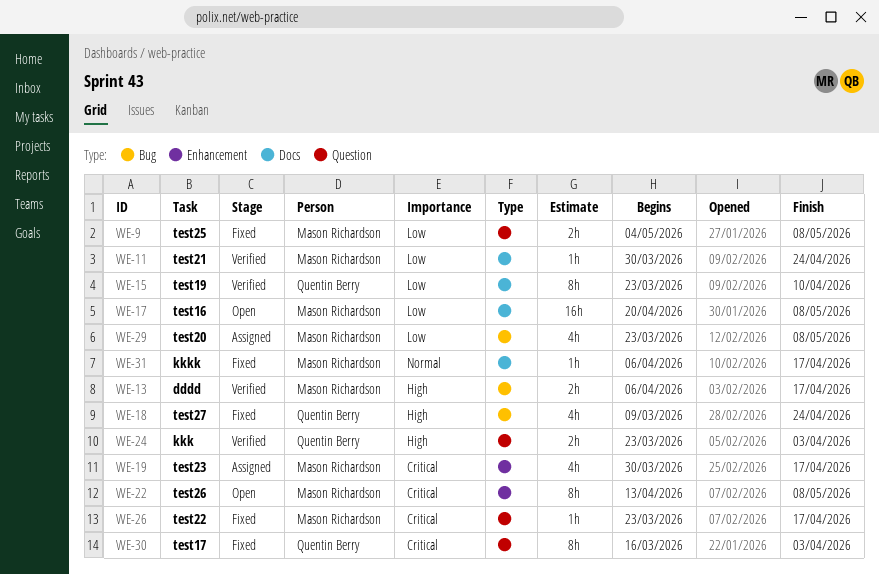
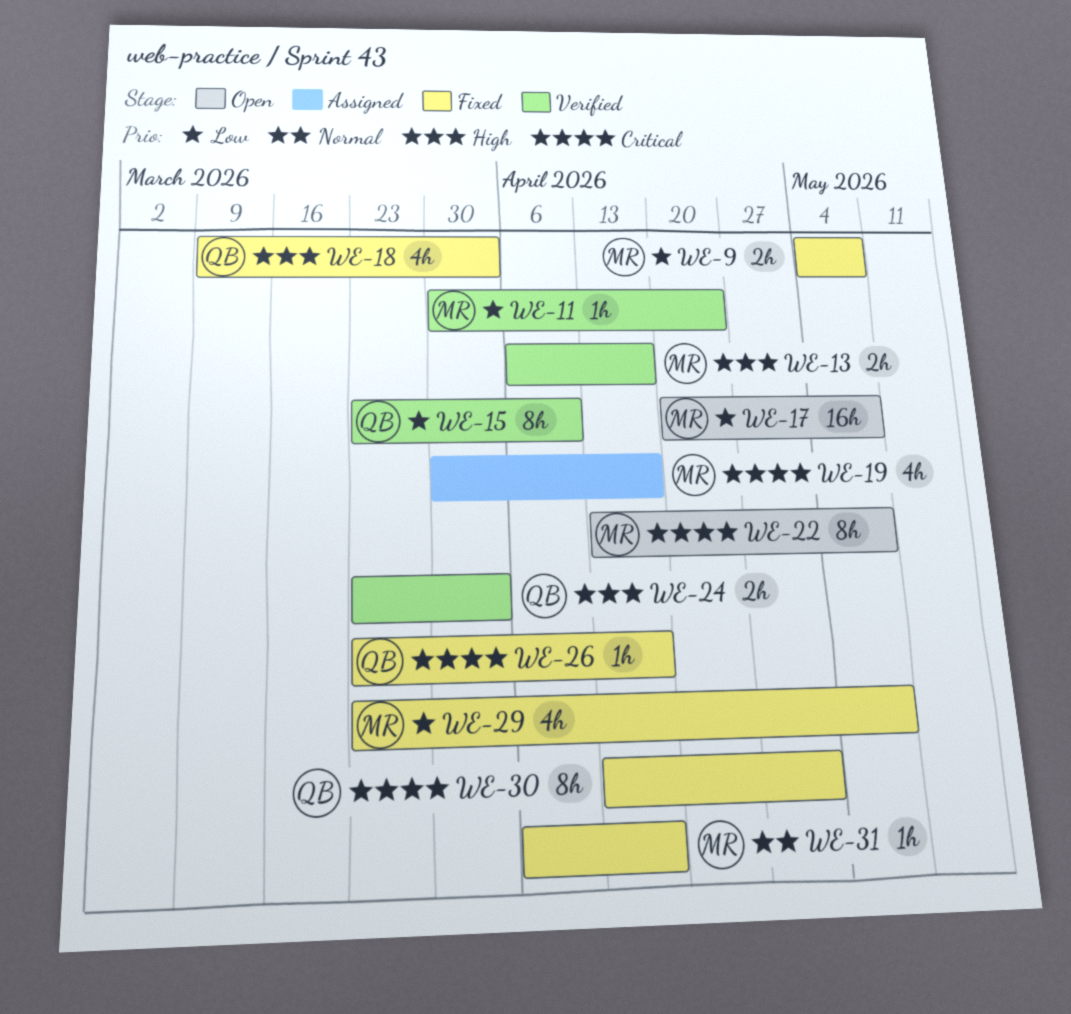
WE-18, due: Apr 24 -> Apr 3
WE-26, owner: Mason Richardson -> Quentin Berry
WE-29, status: Assigned -> Fixed
WE-30, start: Mar 16 -> Apr 13
WE-30, due: Apr 3 -> May 1

